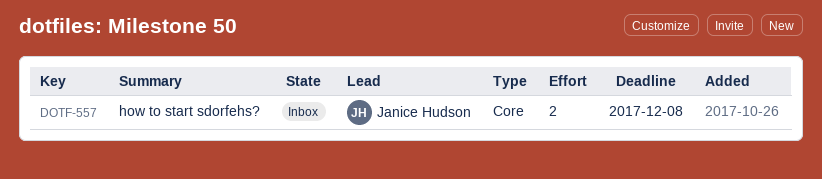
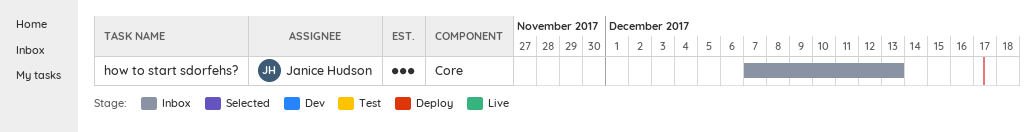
how to start sdorfehs?, estimate: 2 -> 3
how to start sdorfehs?, due: Dec 8 -> Dec 13

